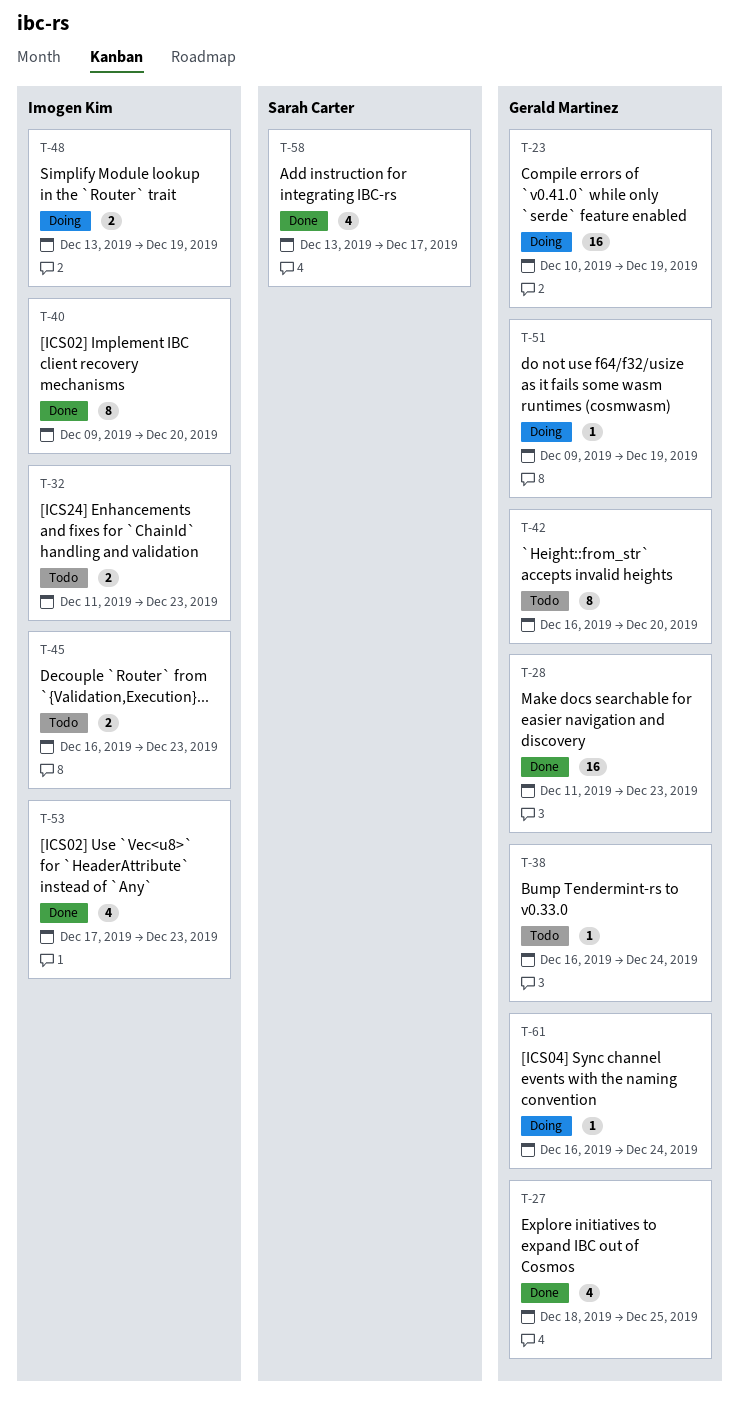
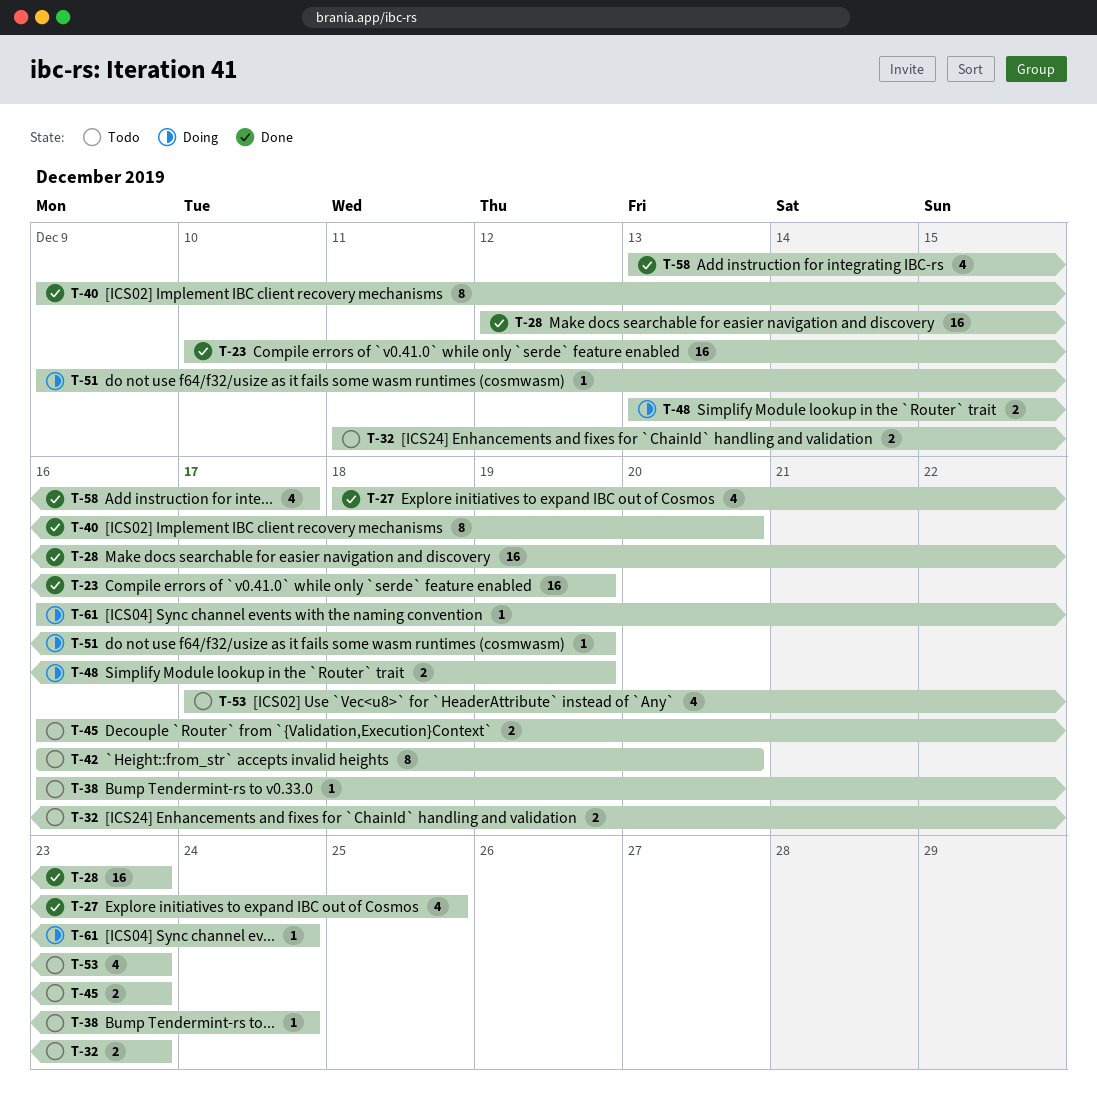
T-23, status: Doing -> Done
T-28, start: Dec 11 -> Dec 12
T-53, status: Done -> Todo

